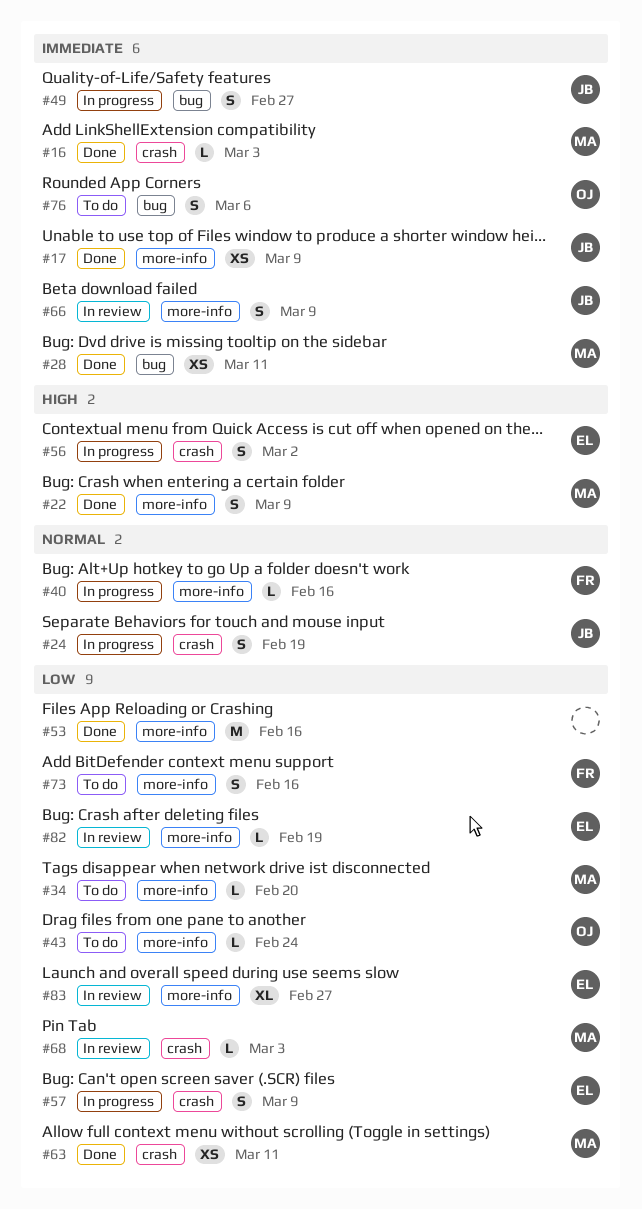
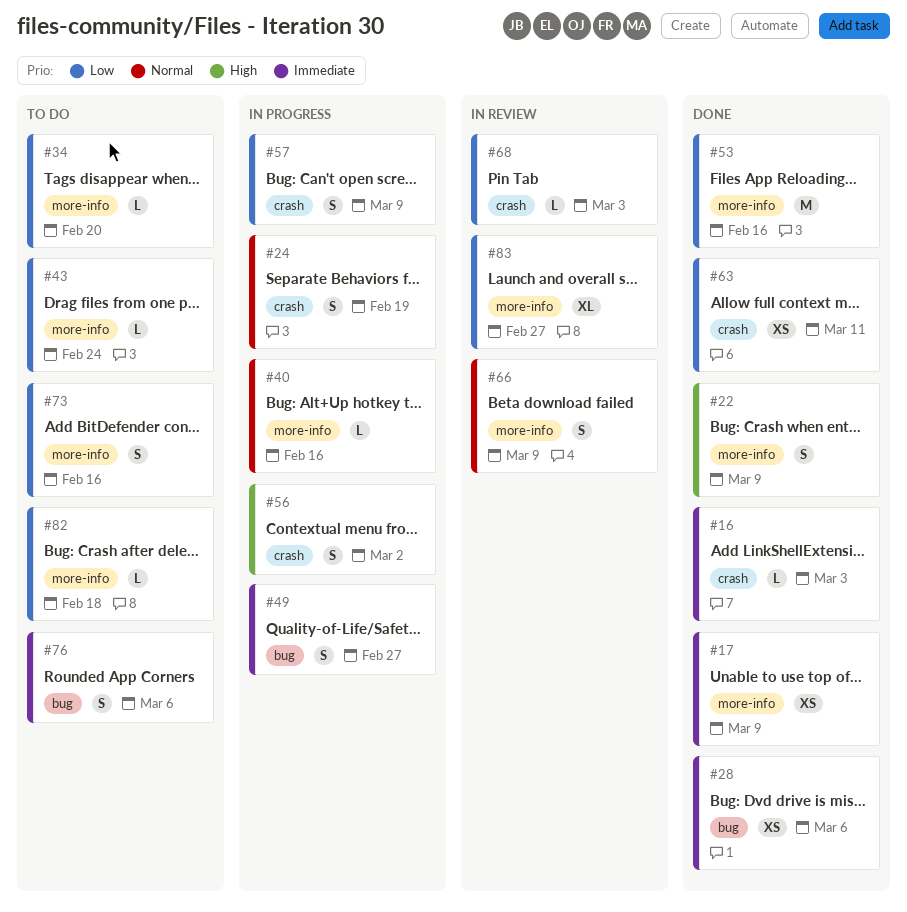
#28, due: Mar 11 -> Mar 6
#66, priority: Immediate -> Normal
#82, status: In review -> To do
#82, due: Feb 19 -> Feb 18

